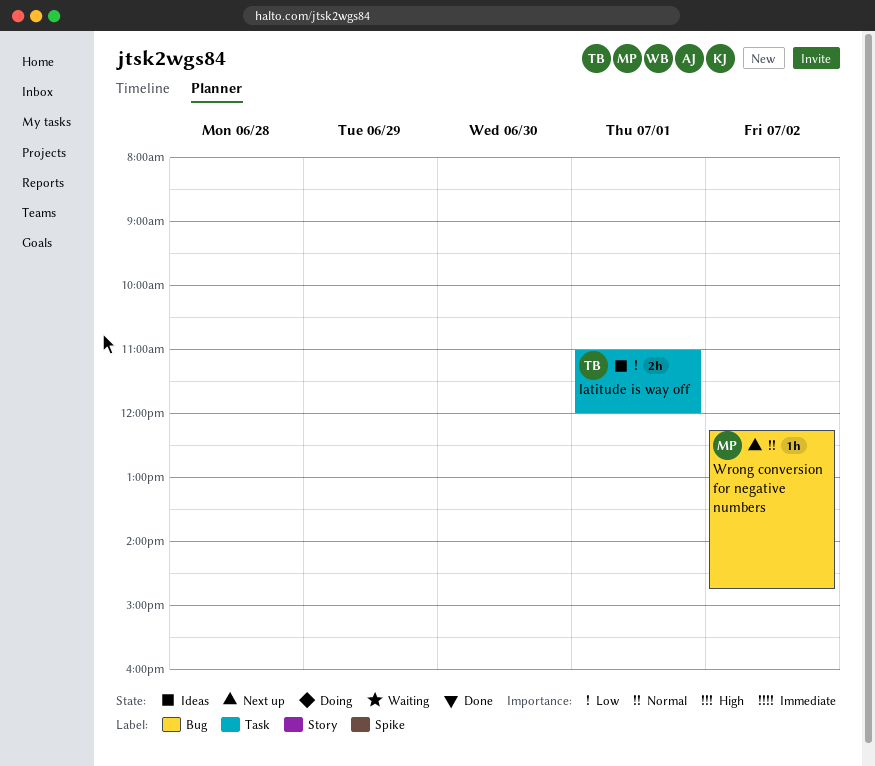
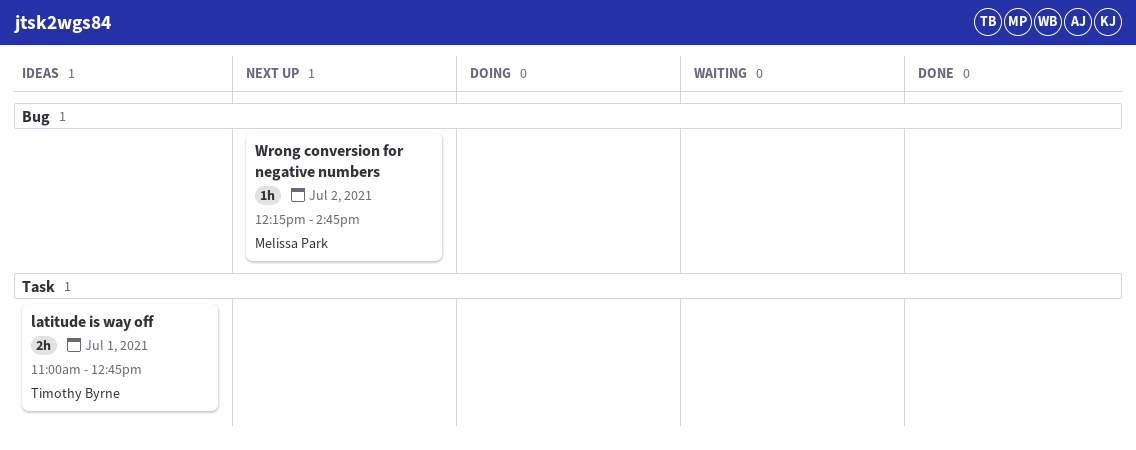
latitude is way off, ends: 12:00 -> 12:45

